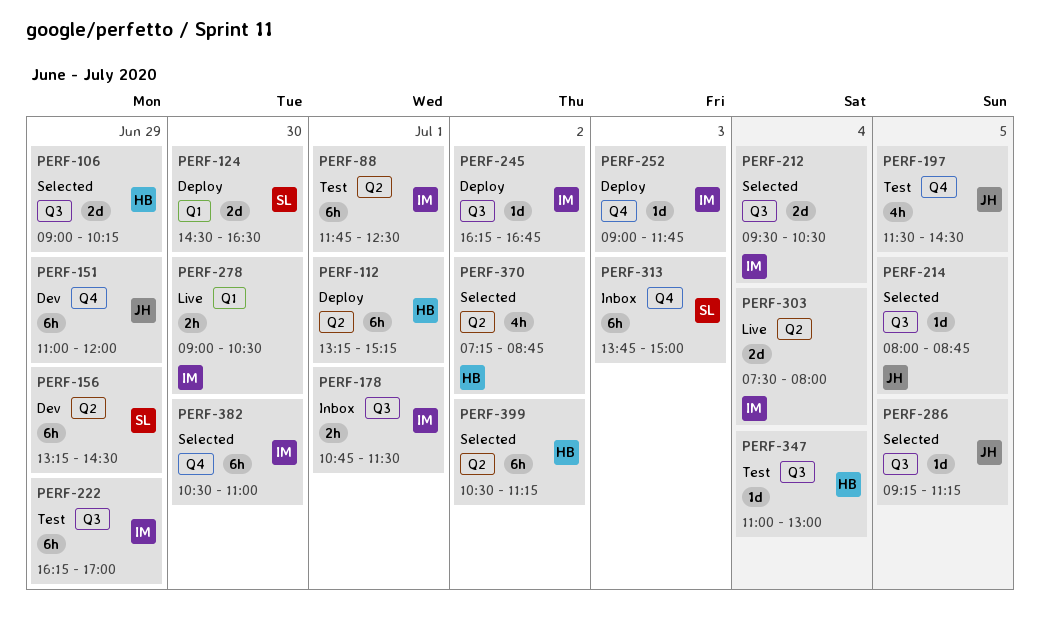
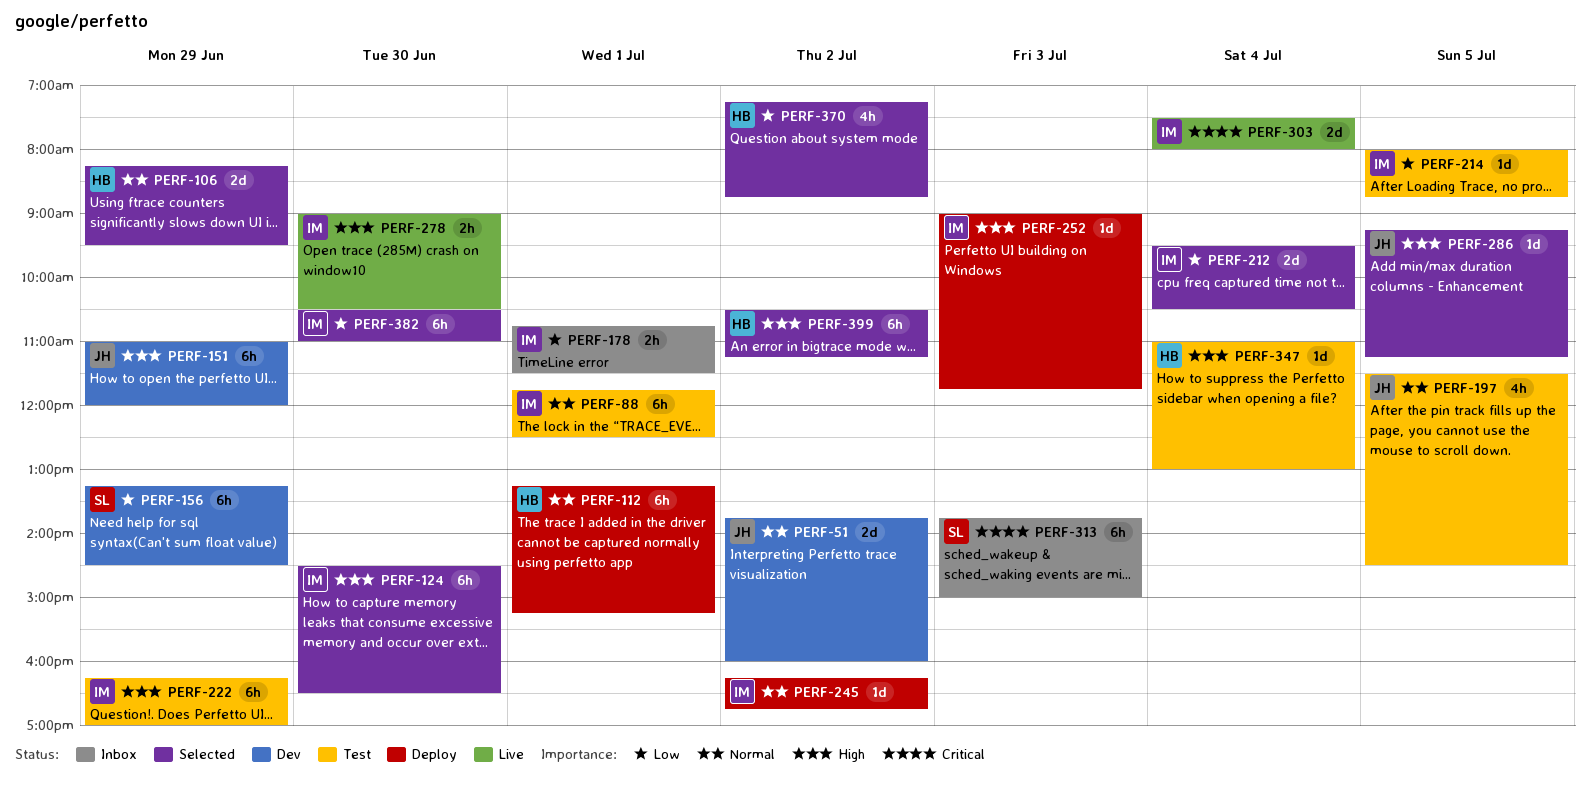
PERF-51: none -> present
PERF-106, begins: 09:00 -> 08:15
PERF-106, ends: 10:15 -> 09:30
PERF-124, status: Deploy -> Selected
PERF-124, owner: SL -> IM
PERF-124, estimate: 2d -> 6h
PERF-214, status: Selected -> Test
PERF-214, owner: JH -> IM

